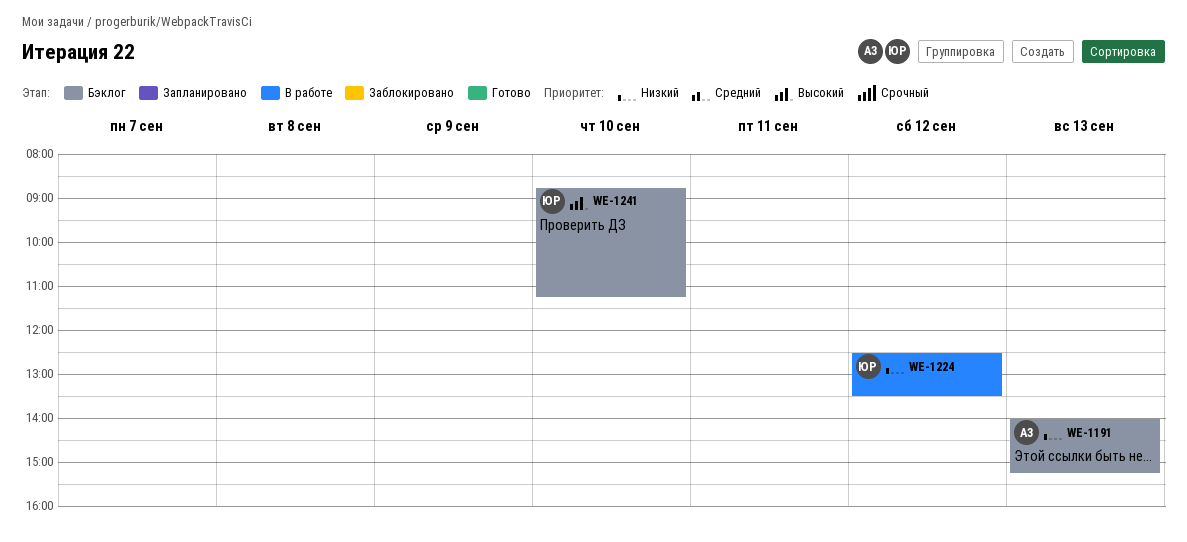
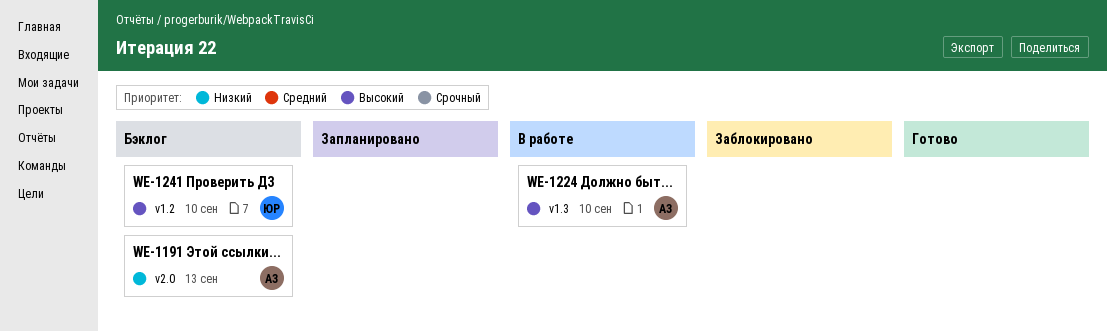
WE-1224, owner: ЮР -> АЗ
WE-1224, priority: Низкий -> Высокий
WE-1224, day: Sep 12 -> Sep 10

